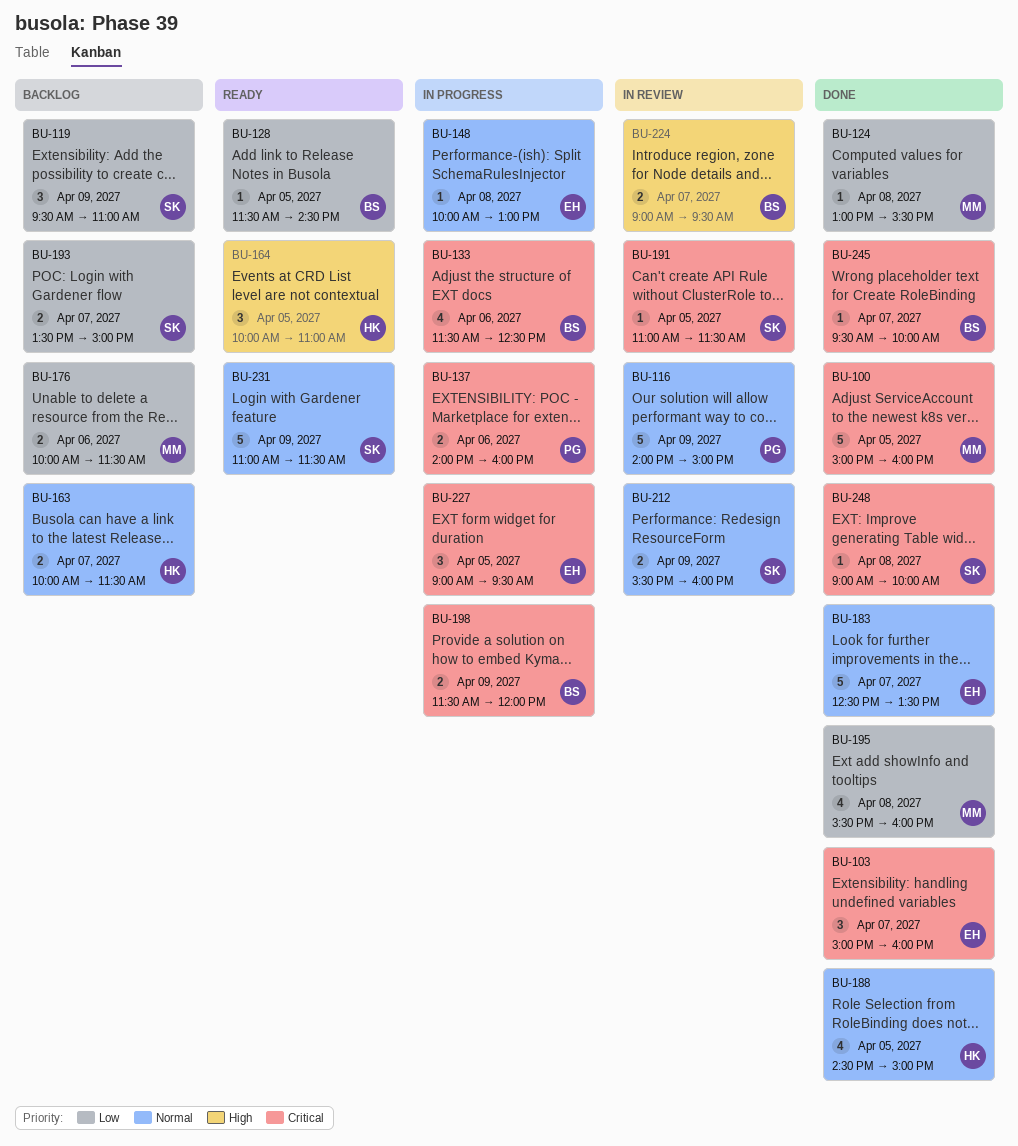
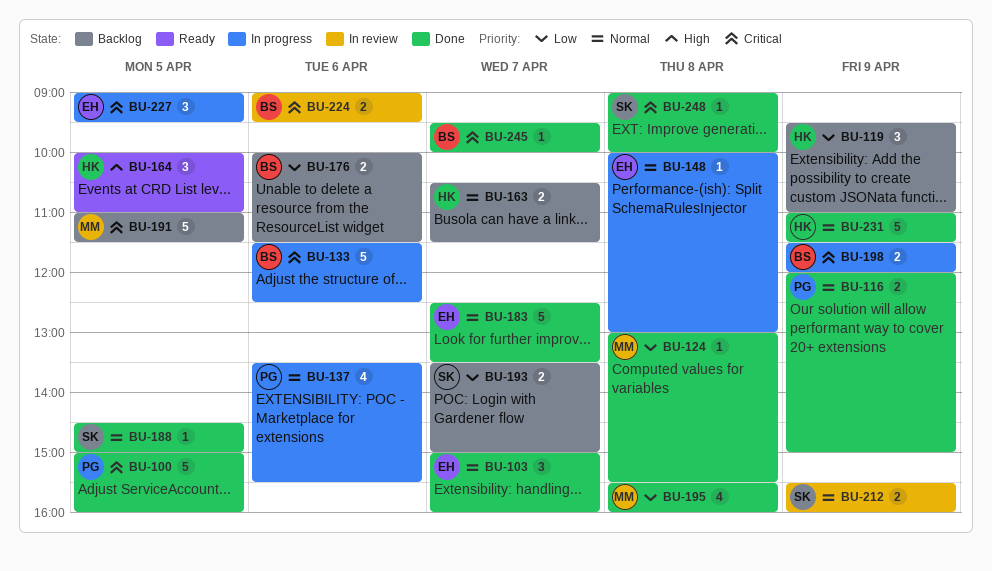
BU-100, owner: MM -> PG
BU-103, priority: Critical -> Normal
BU-116, status: In review -> Done
BU-116, estimate: 5 -> 2
BU-116, begins: 14:00 -> 12:00
BU-119, owner: SK -> HK
BU-128: present -> none
BU-133, estimate: 4 -> 5
BU-137, priority: Critical -> Normal
BU-137, estimate: 2 -> 4
BU-137, begins: 14:00 -> 13:30
BU-137, ends: 16:00 -> 15:30
BU-163, begins: 10:00 -> 10:30
BU-176, owner: MM -> BS
BU-188, owner: HK -> SK
BU-188, estimate: 4 -> 1
BU-191, status: In review -> Backlog
BU-191, owner: SK -> MM
BU-191, estimate: 1 -> 5
BU-224, priority: High -> Critical
BU-224, day: Apr 7 -> Apr 6
BU-231, status: Ready -> Done
BU-231, owner: SK -> HK

